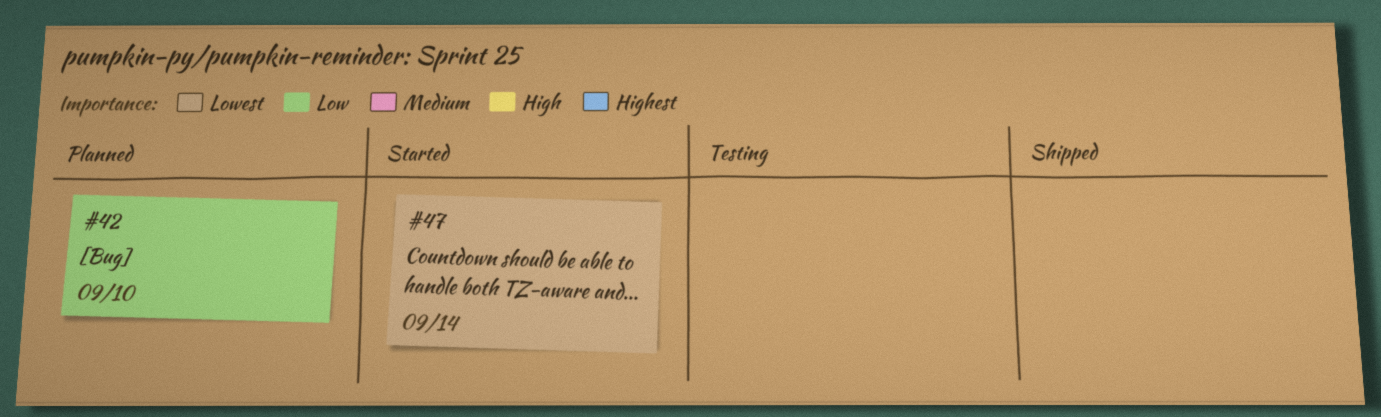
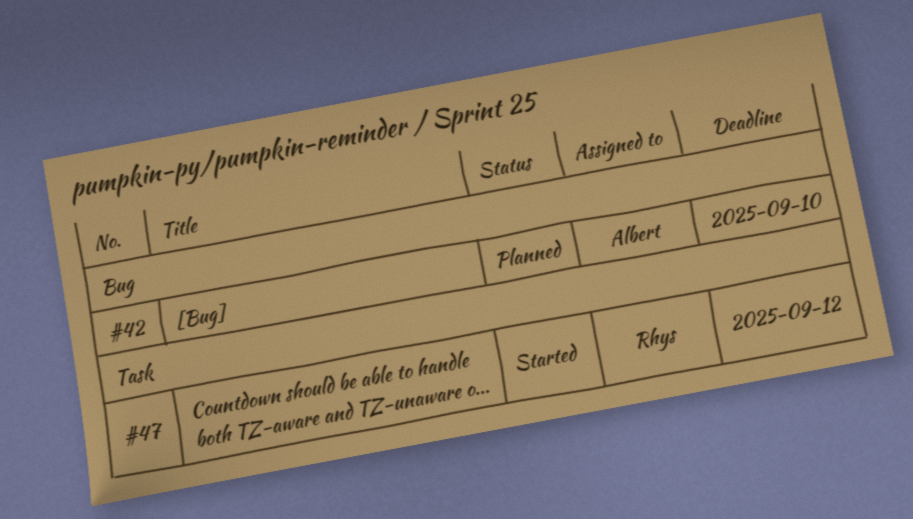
#47, due: Sep 14 -> Sep 12

